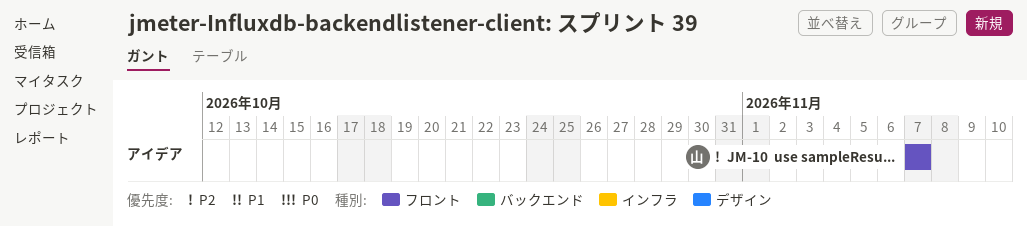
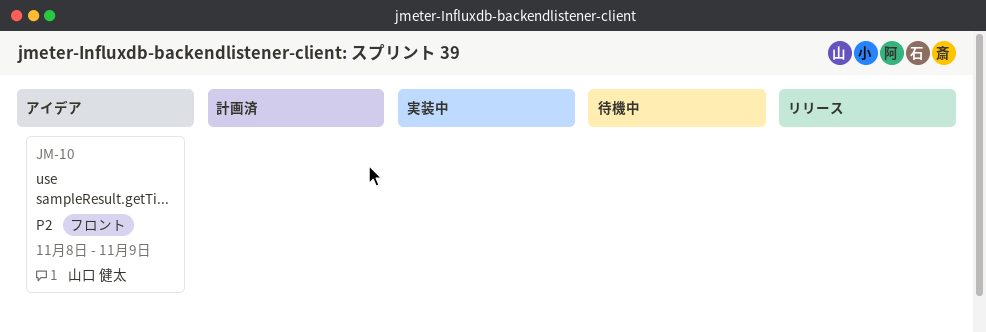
JM-10, start: Nov 7 -> Nov 8
JM-10, due: Nov 7 -> Nov 9

